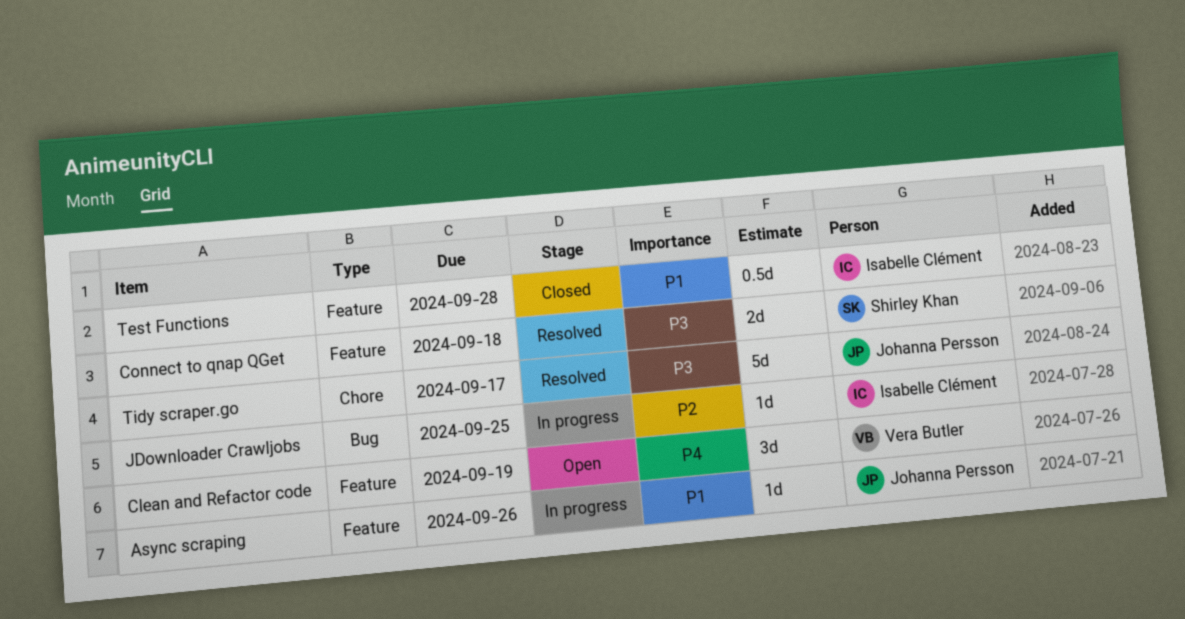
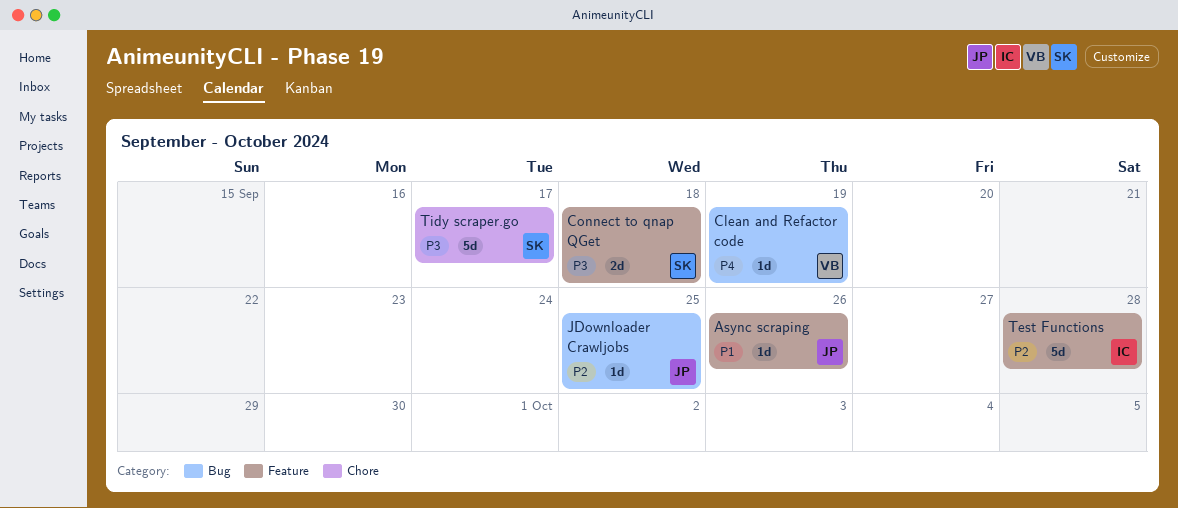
Clean and Refactor code, label: Feature -> Bug
Clean and Refactor code, estimate: 3d -> 1d
JDownloader Crawljobs, owner: Isabelle Clément -> Johanna Persson
Test Functions, priority: P1 -> P2
Test Functions, estimate: 0.5d -> 5d
Tidy scraper.go, owner: Johanna Persson -> Shirley Khan

